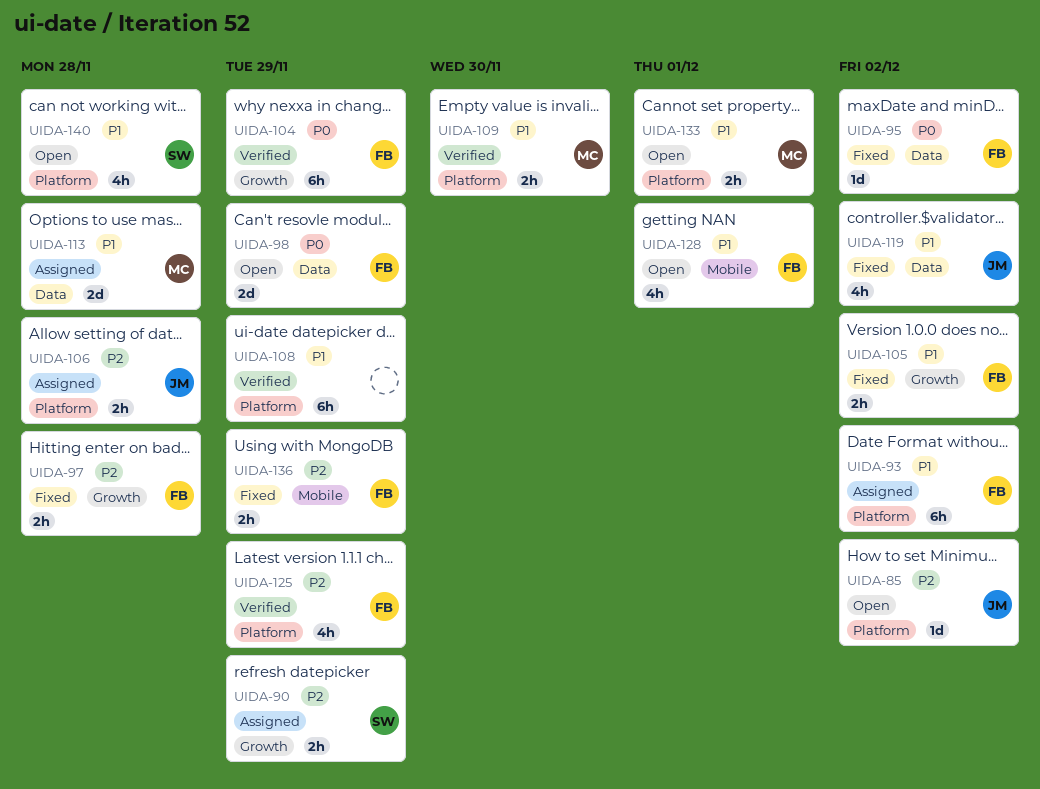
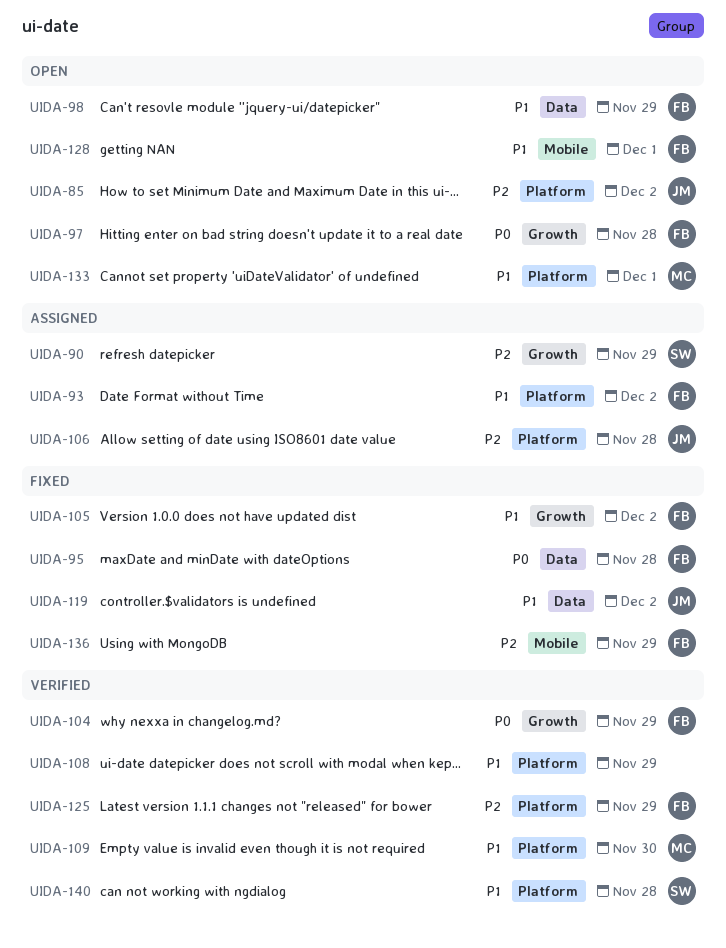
UIDA-95, due: Dec 2 -> Nov 28
UIDA-97, status: Fixed -> Open
UIDA-97, priority: P2 -> P0
UIDA-98, priority: P0 -> P1
UIDA-113: present -> none
UIDA-140, status: Open -> Verified

